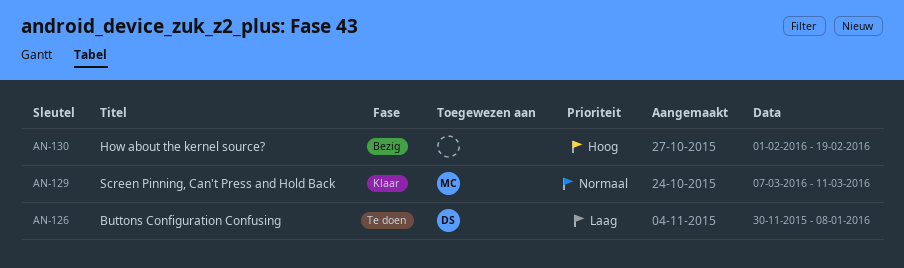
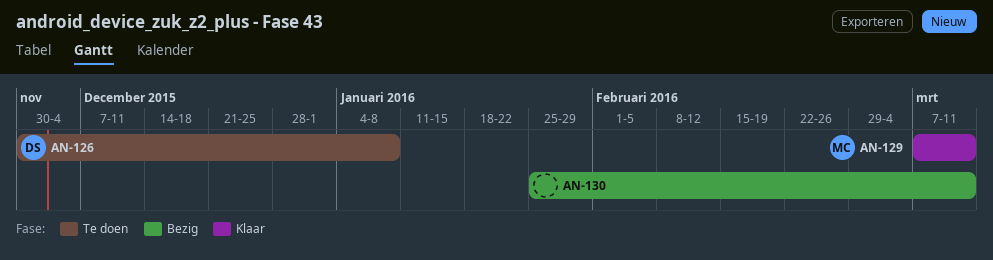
AN-130, start: Feb 1 -> Jan 25
AN-130, due: Feb 19 -> Mar 11

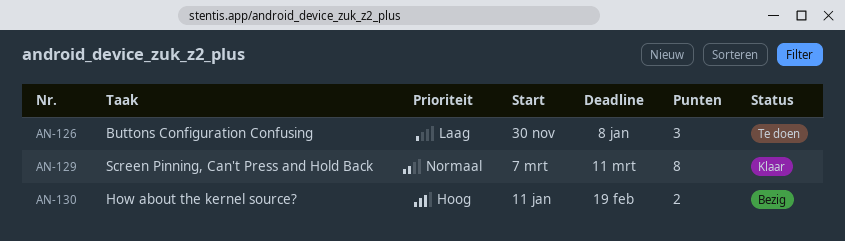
AN-130, start: Jan 25 -> Jan 11
AN-130, due: Mar 11 -> Feb 19

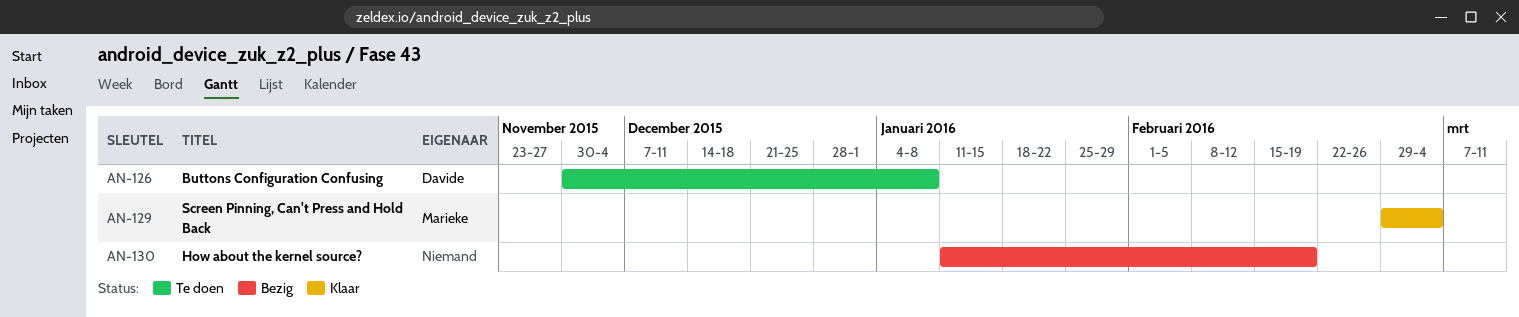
AN-129, start: Mar 7 -> Feb 29
AN-129, due: Mar 11 -> Mar 4

